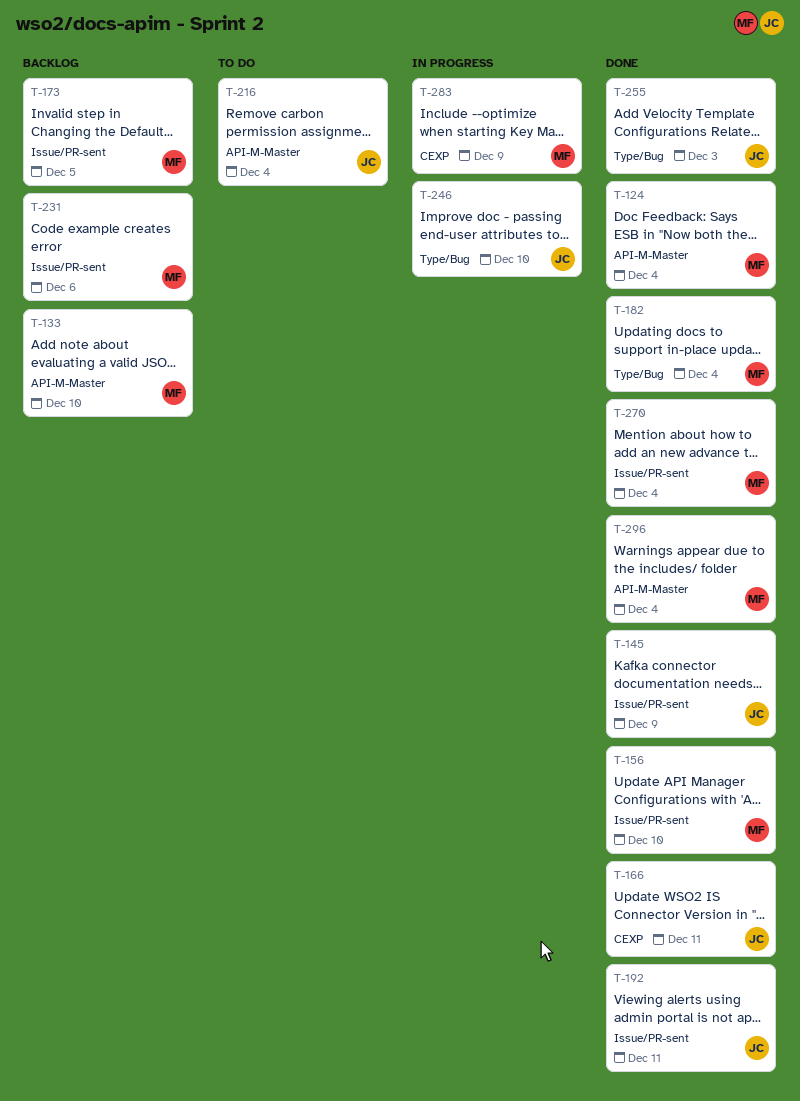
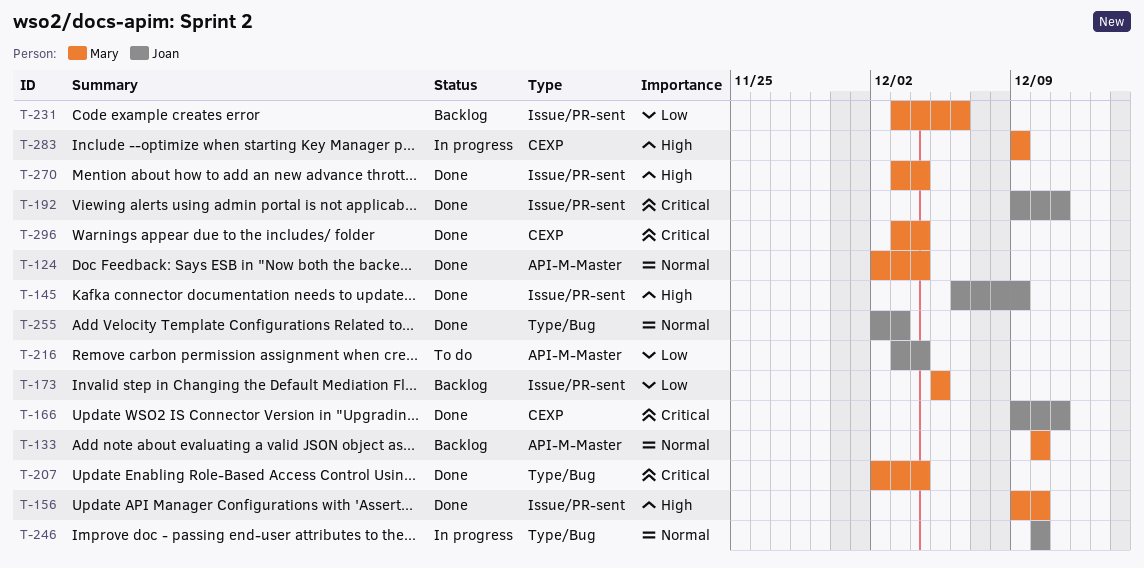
T-182: present -> none
T-207: none -> present
T-296, label: API-M-Master -> CEXP

